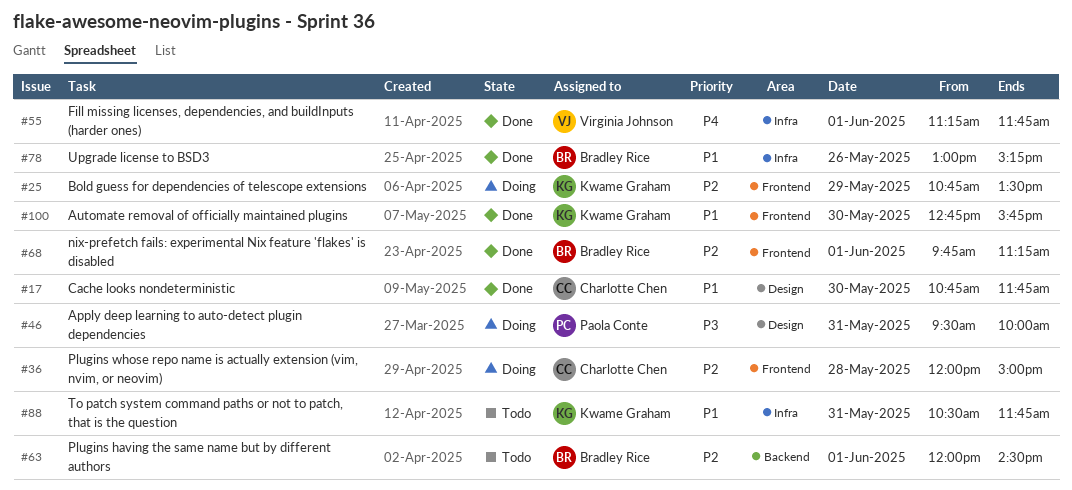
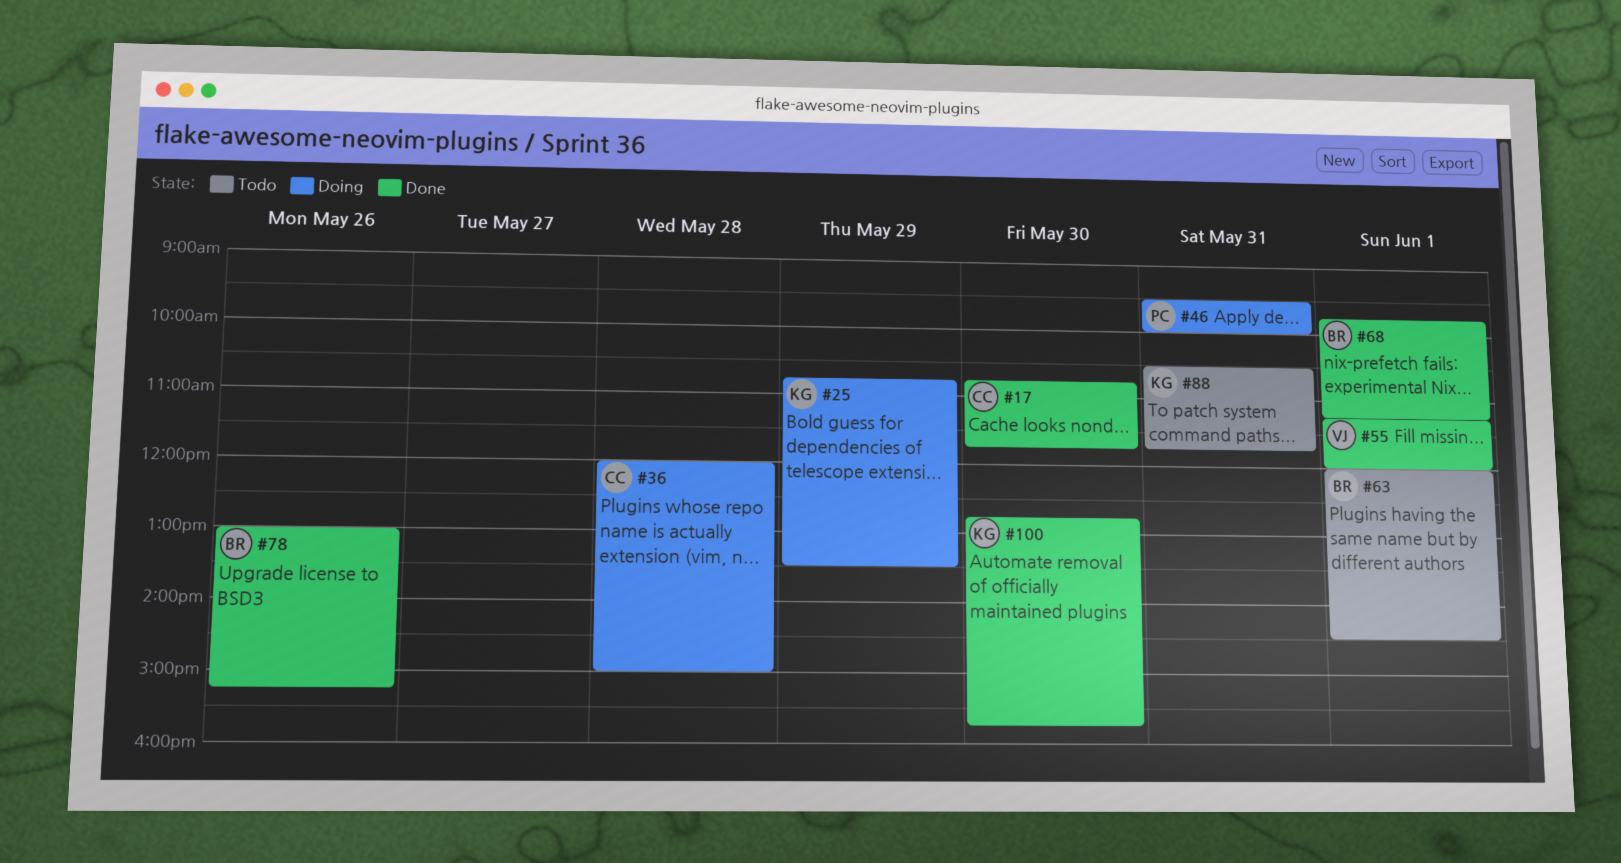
#55, ends: 11:45 -> 12:00

